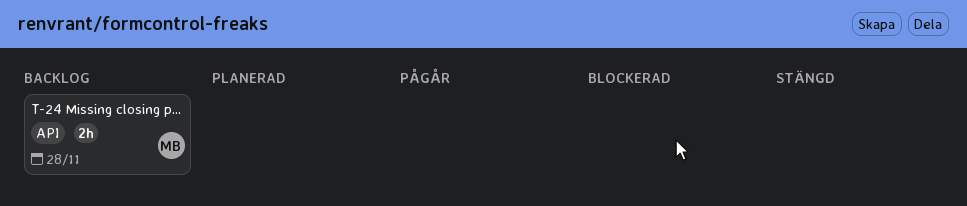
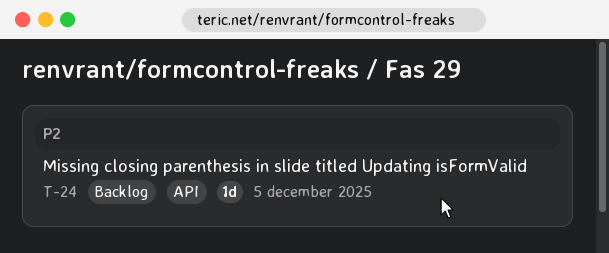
T-24, estimate: 2h -> 1d
T-24, due: Nov 28 -> Dec 5

